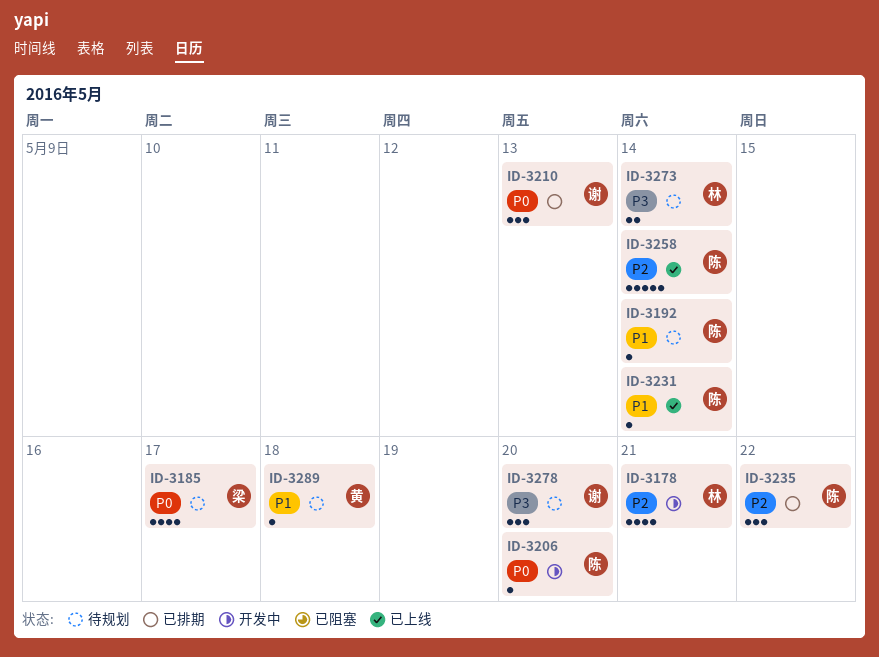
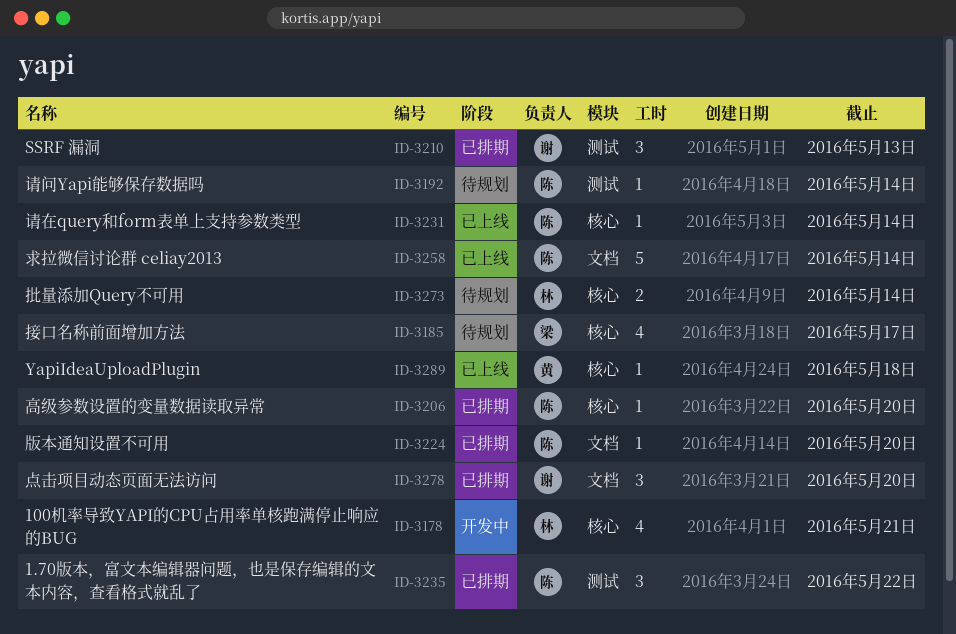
ID-3206, status: 开发中 -> 已排期
ID-3224: none -> present
ID-3278, status: 待规划 -> 已排期
ID-3289, status: 待规划 -> 已上线

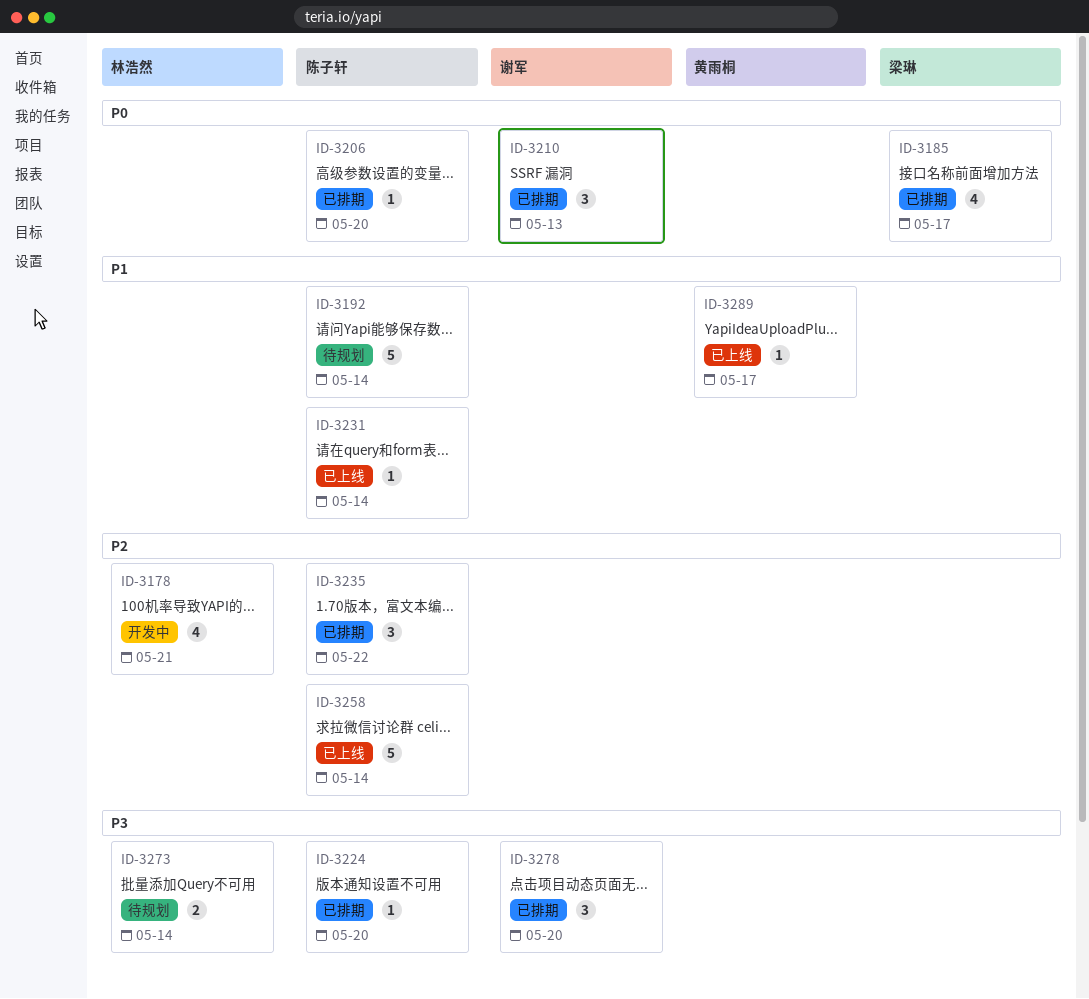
ID-3185, status: 待规划 -> 已排期
ID-3192, estimate: 1 -> 5
ID-3289, due: May 18 -> May 17

